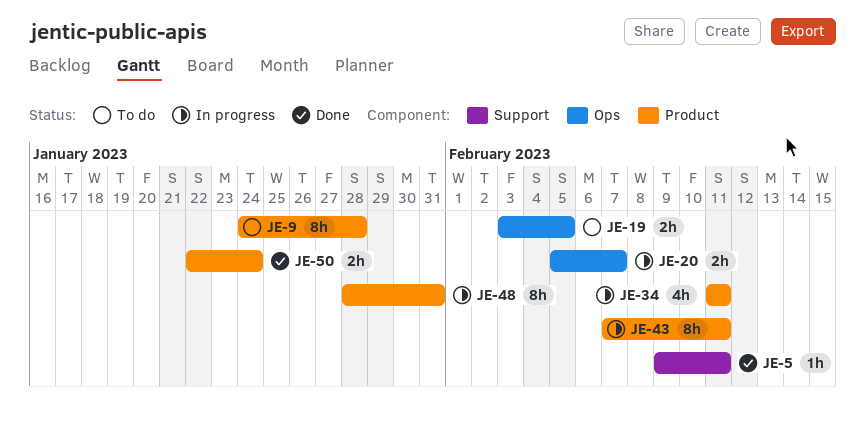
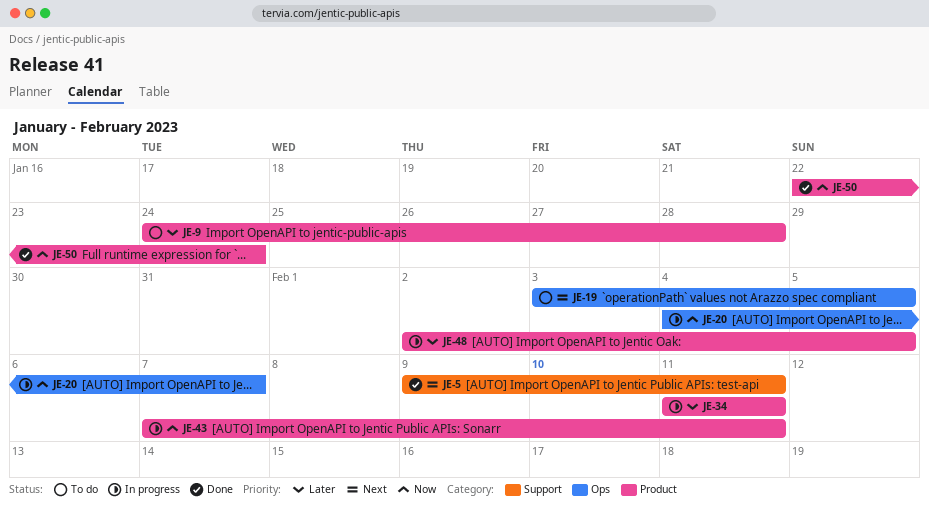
JE-20, start: Feb 5 -> Feb 4
JE-48, start: Jan 28 -> Feb 2
JE-48, due: Jan 31 -> Feb 5

